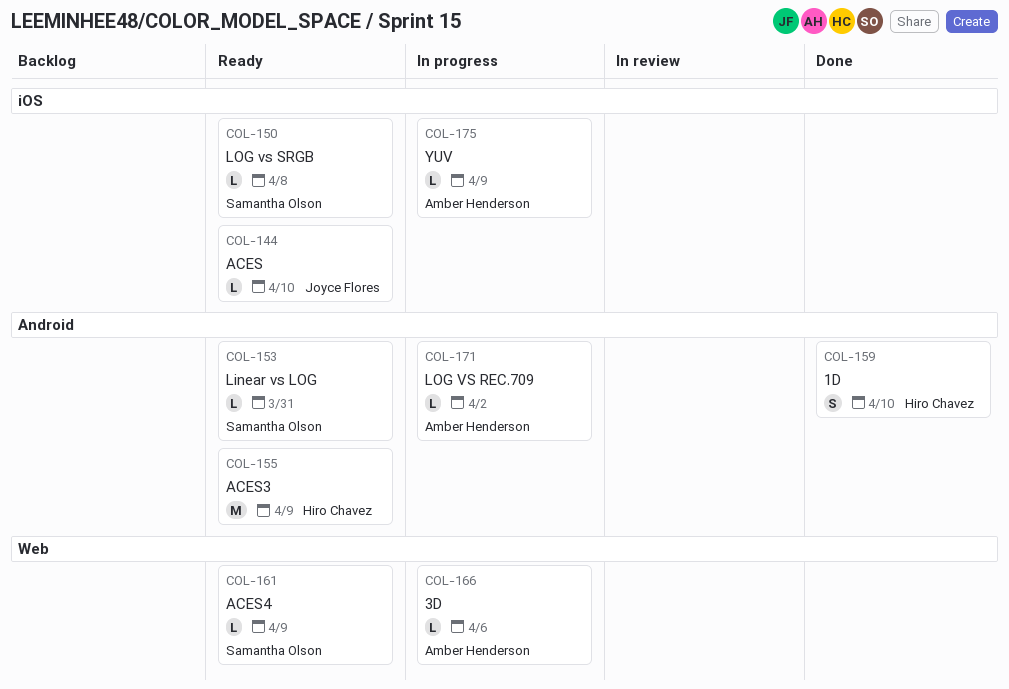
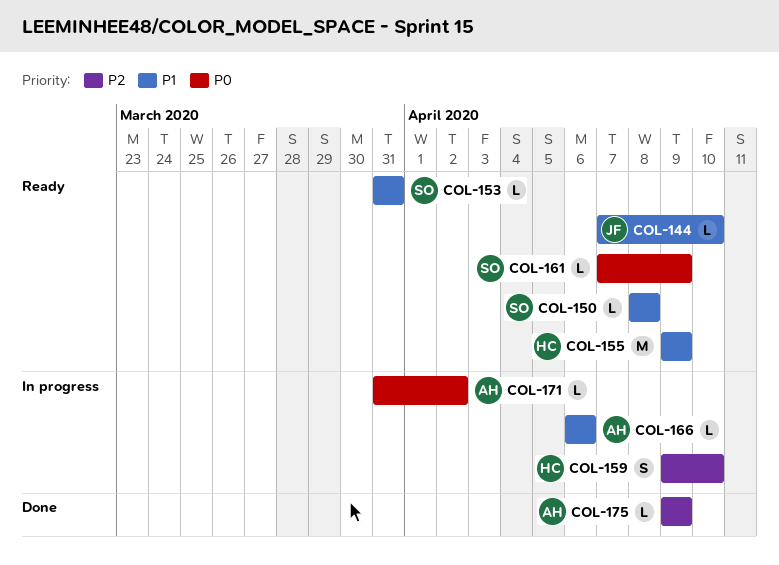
COL-159, status: Done -> In progress
COL-175, status: In progress -> Done

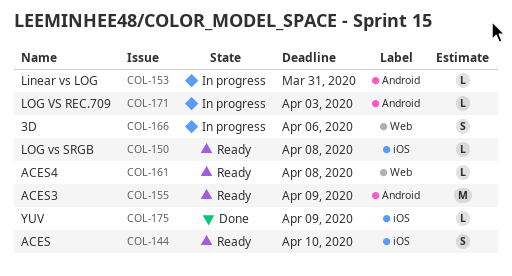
COL-144, estimate: L -> S
COL-153, status: Ready -> In progress
COL-159: present -> none
COL-161, due: Apr 9 -> Apr 8
COL-166, estimate: L -> S
COL-171, due: Apr 2 -> Apr 3

